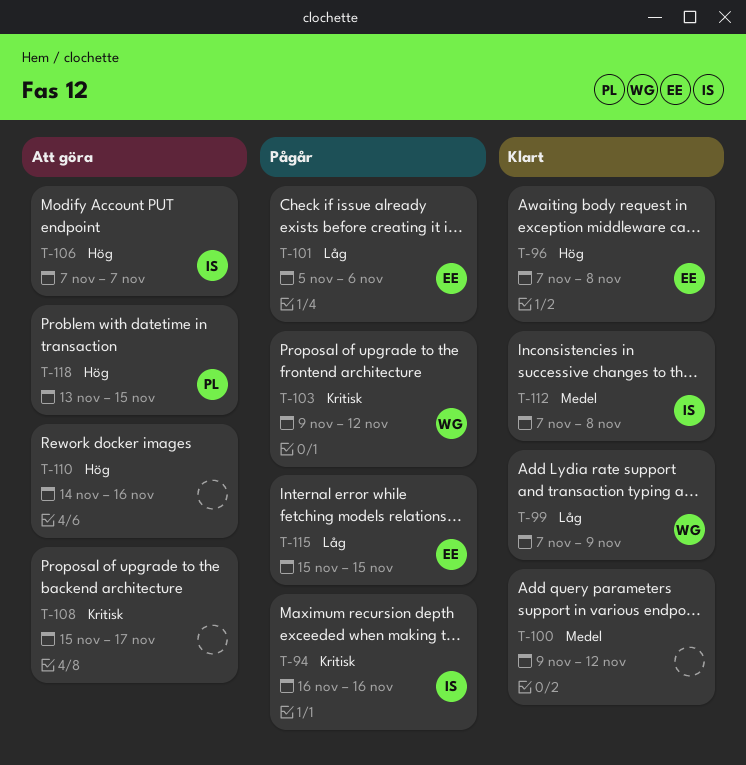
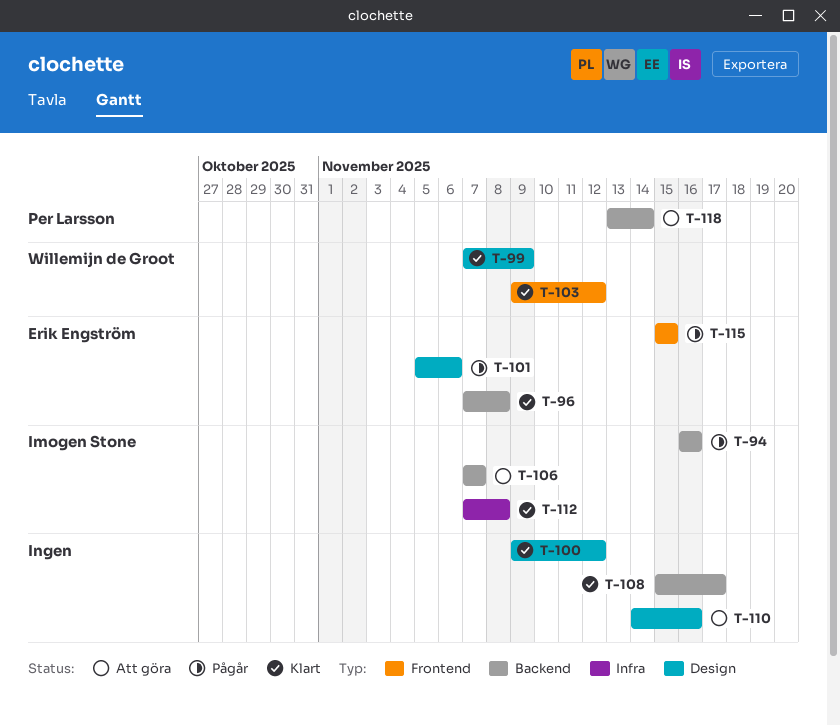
T-103, status: Pågår -> Klart
T-108, status: Att göra -> Klart
T-118, due: Nov 15 -> Nov 14

